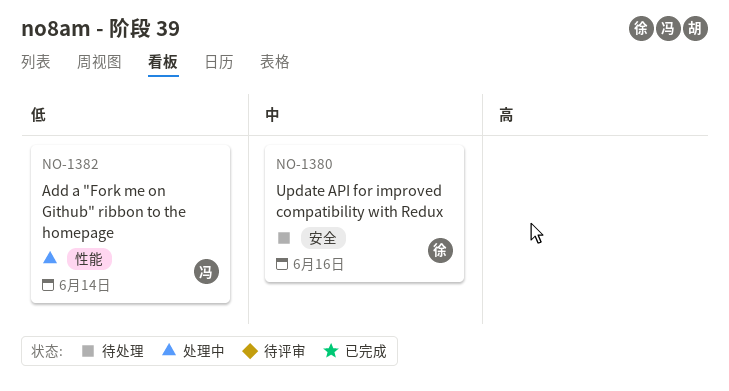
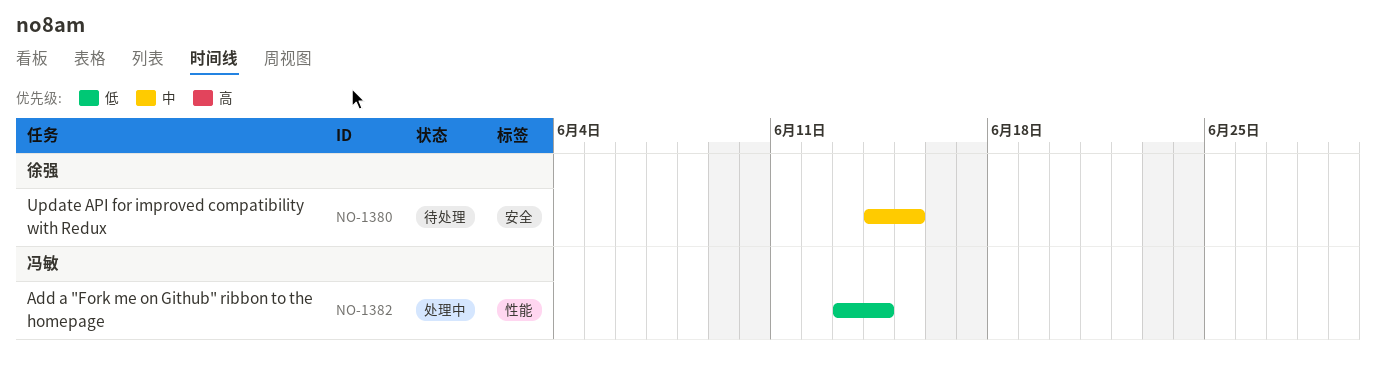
NO-1380, due: Jun 16 -> Jun 15

